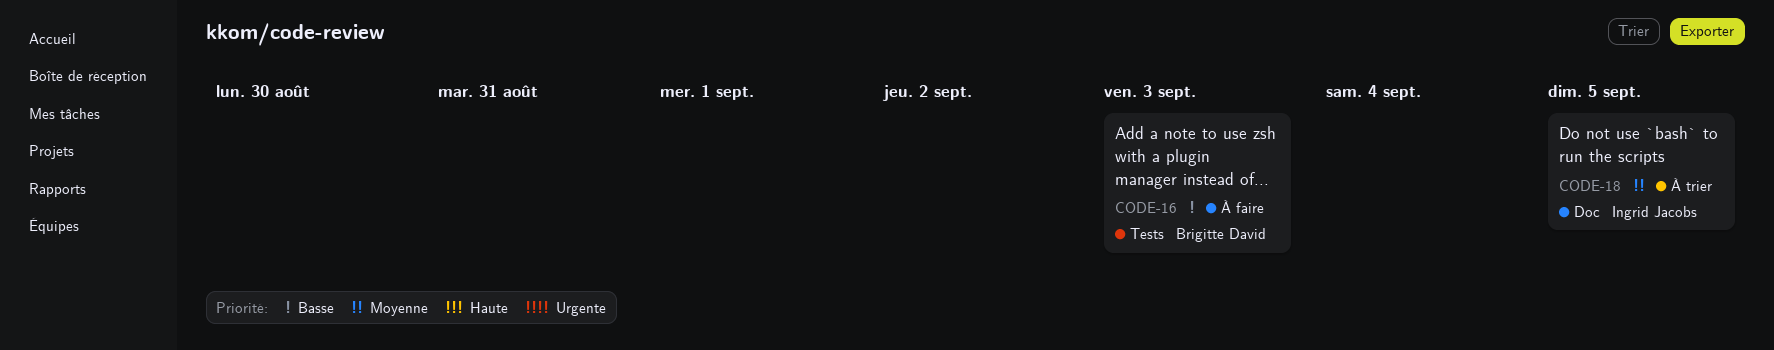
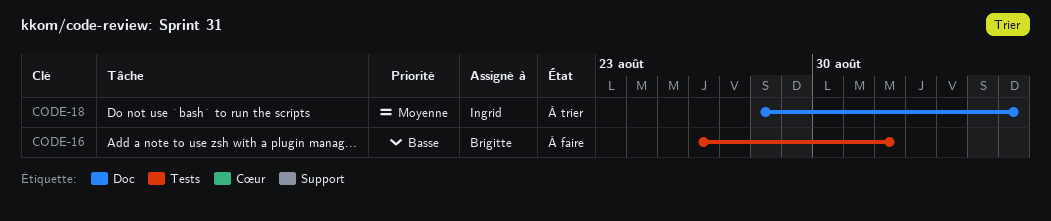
CODE-16, due: Sep 3 -> Sep 1

